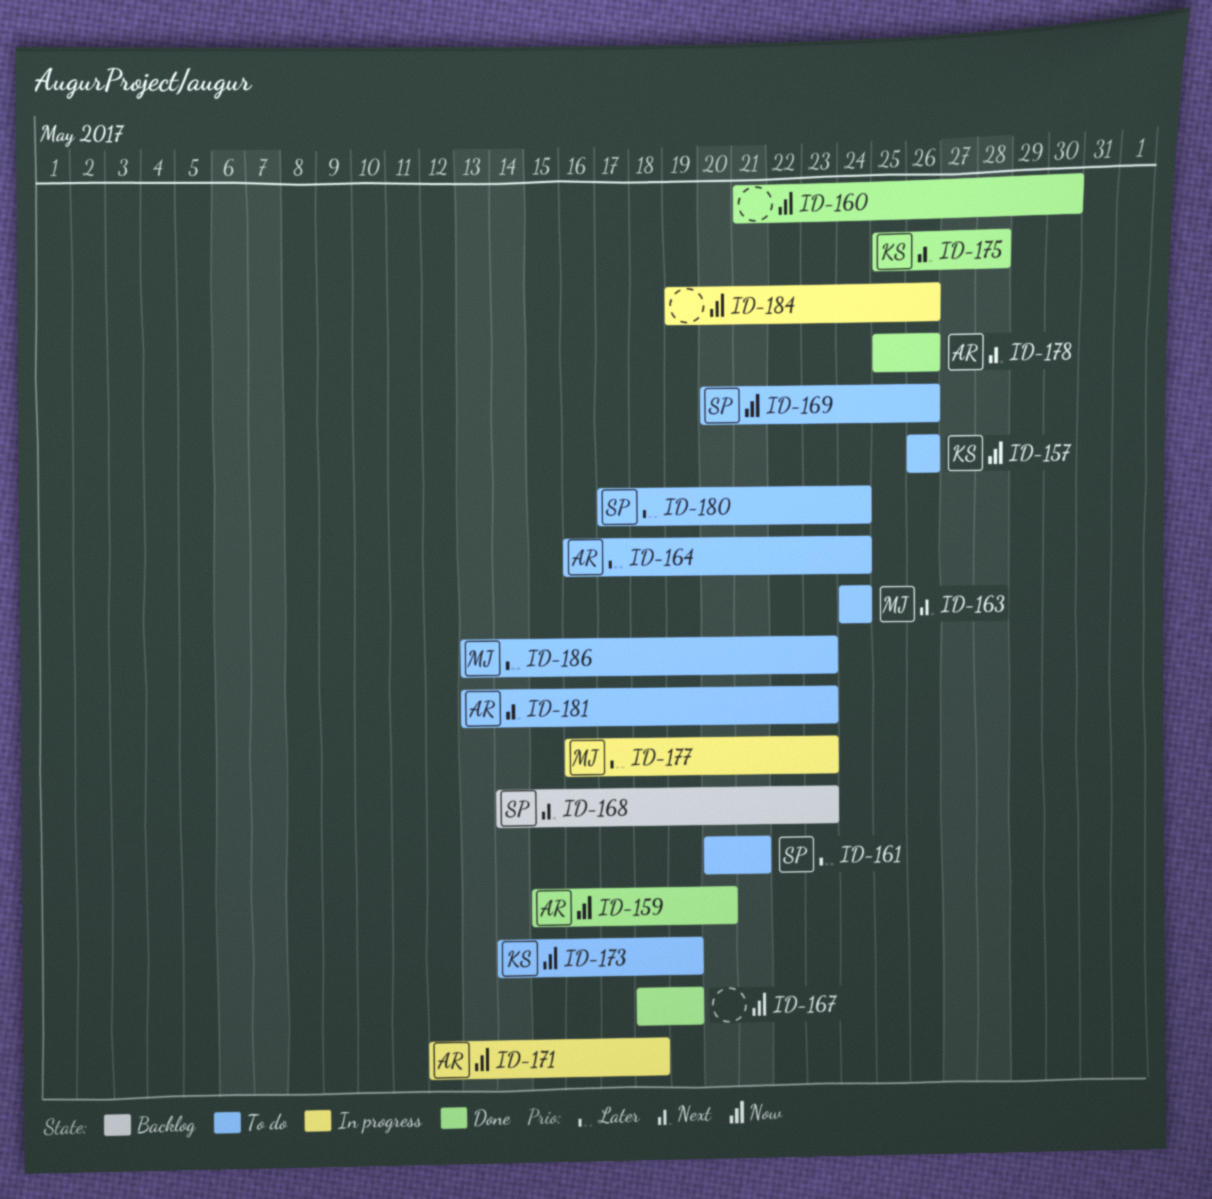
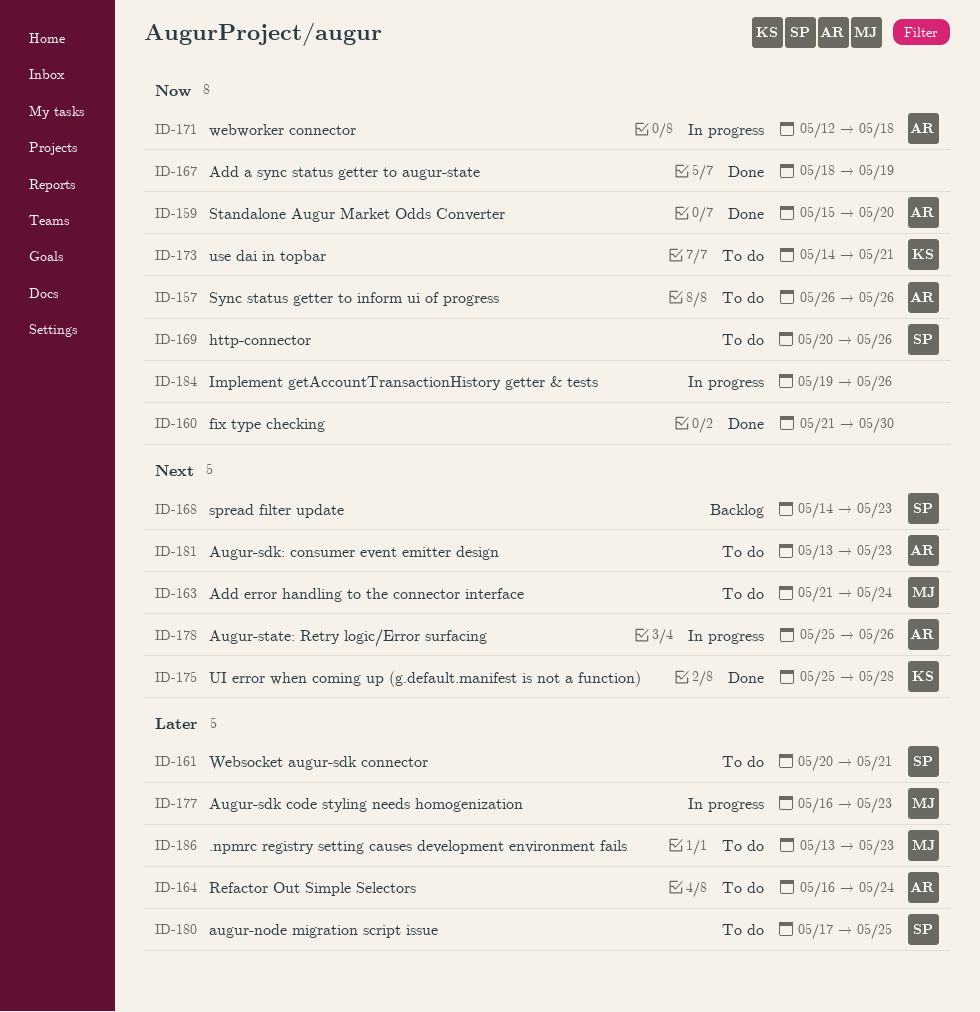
ID-157, owner: KS -> AR
ID-163, start: May 24 -> May 21
ID-173, due: May 19 -> May 21
ID-178, status: Done -> In progress
ID-180, due: May 24 -> May 25

